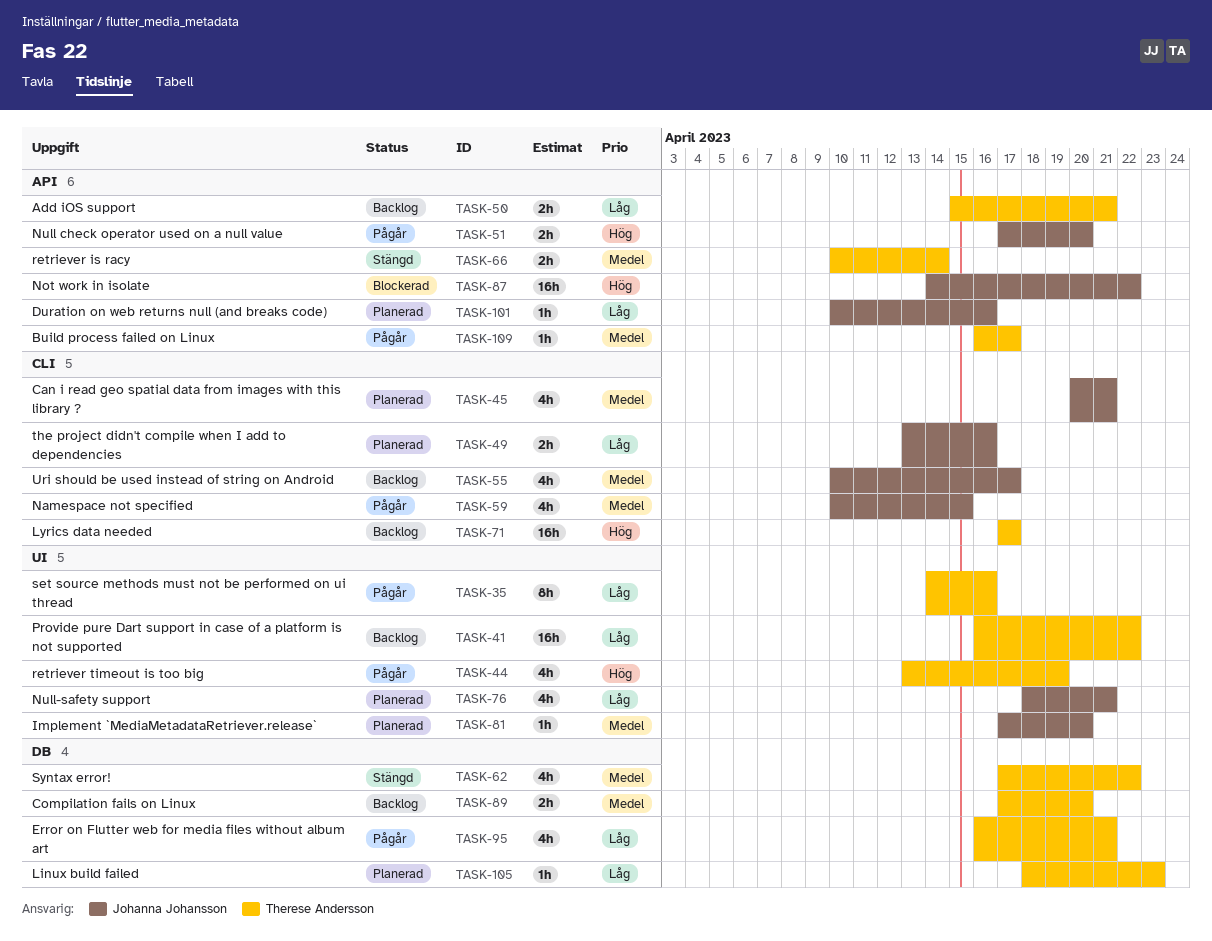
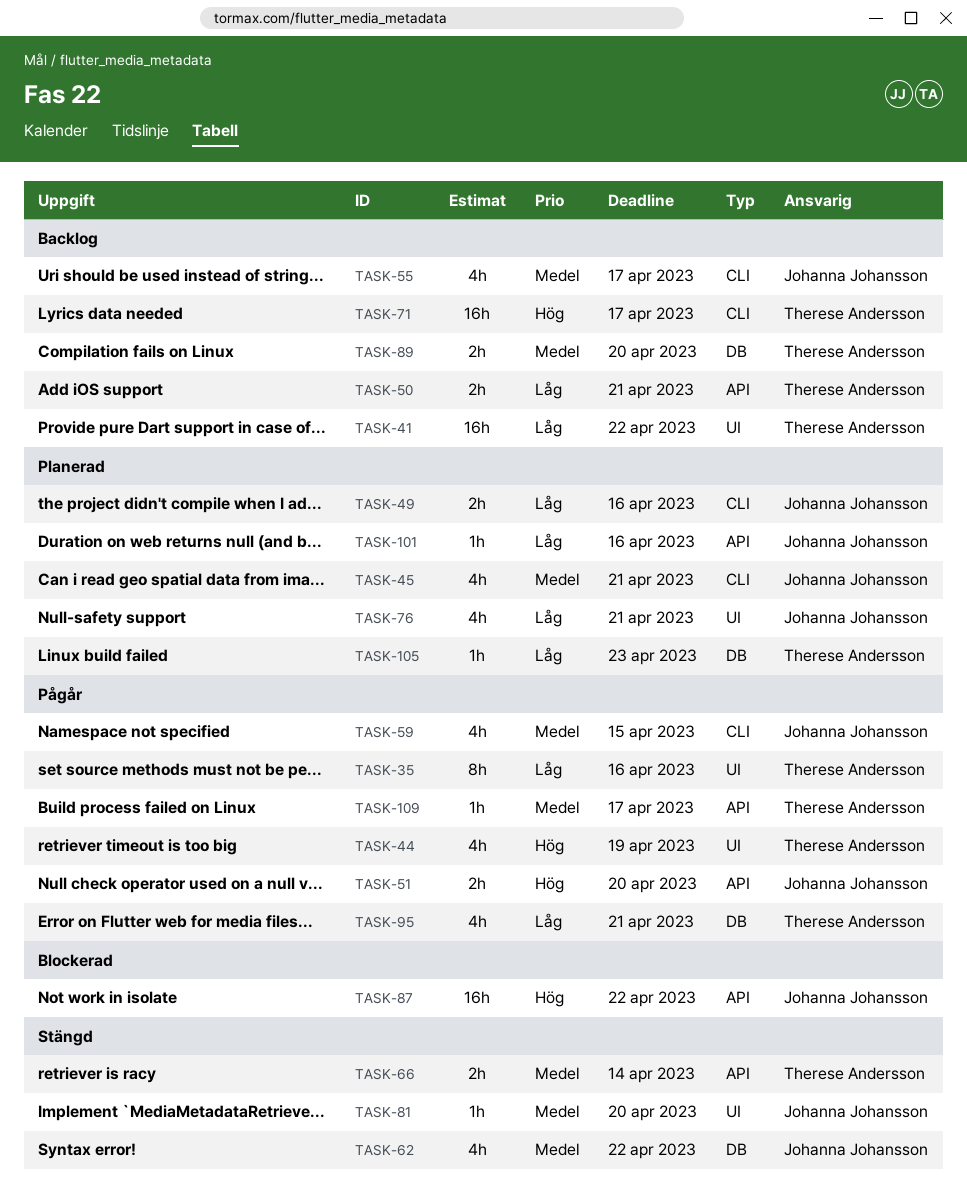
TASK-62, owner: Therese Andersson -> Johanna Johansson
TASK-81, status: Planerad -> Stängd

